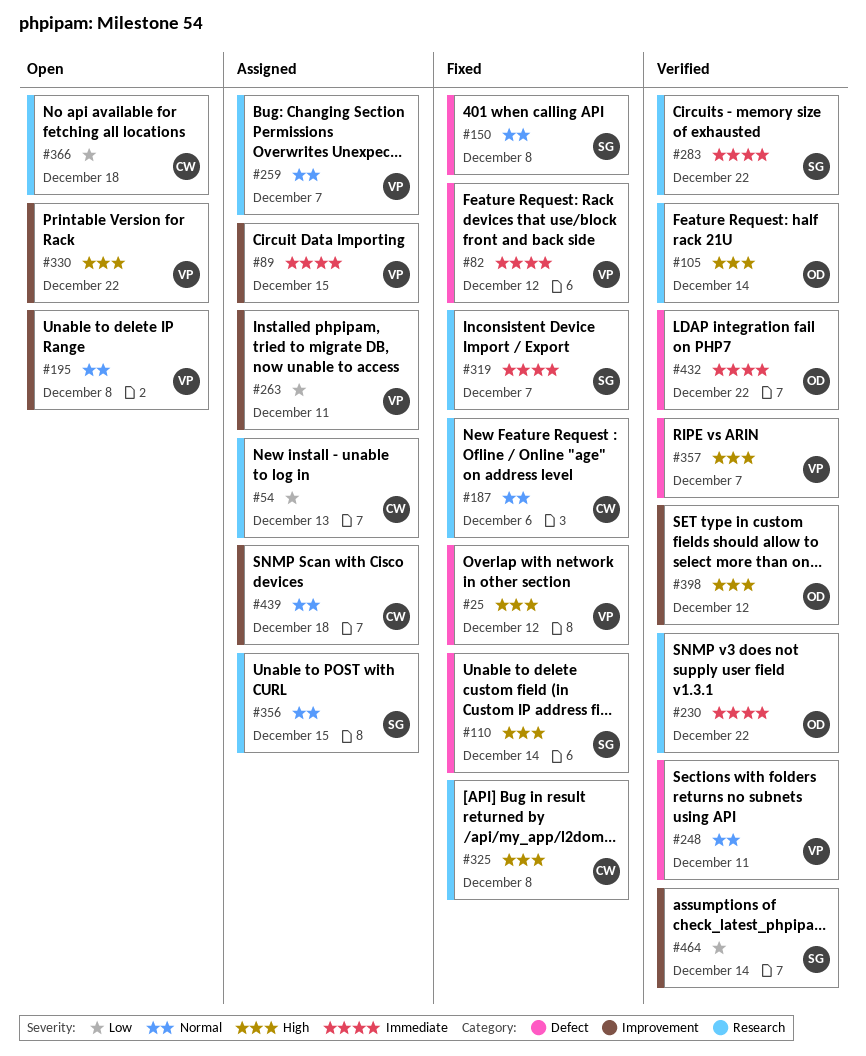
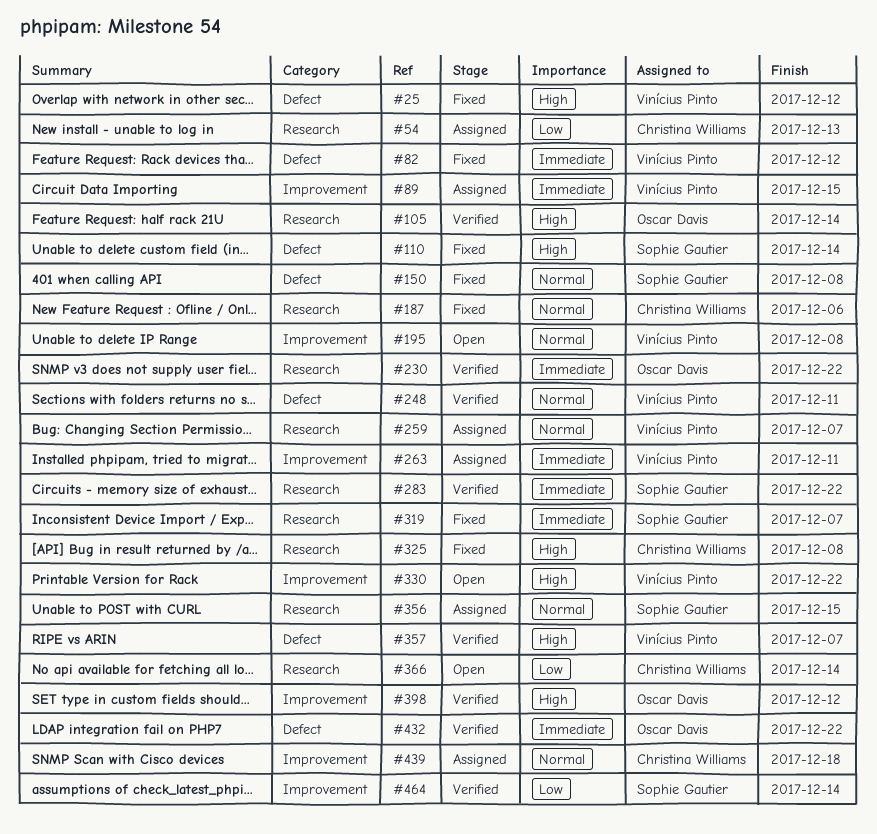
#263, priority: Low -> Immediate
#366, due: Dec 18 -> Dec 14

